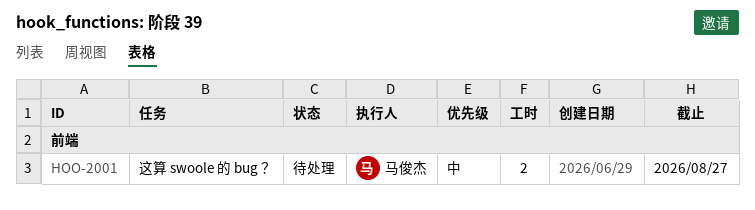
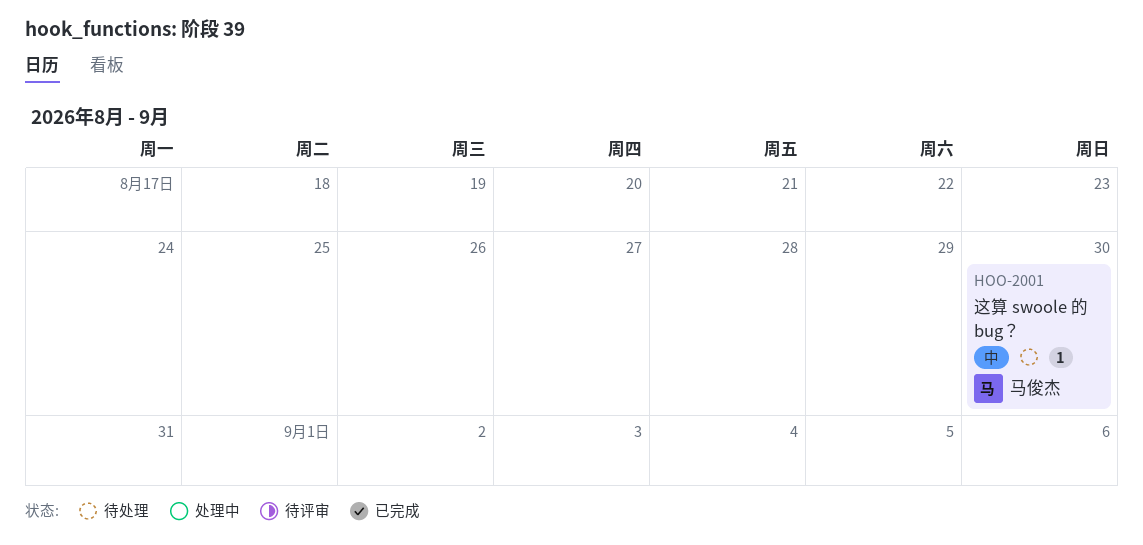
HOO-2001, estimate: 2 -> 1
HOO-2001, due: Aug 27 -> Aug 30

